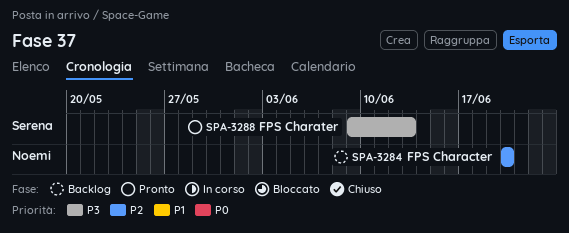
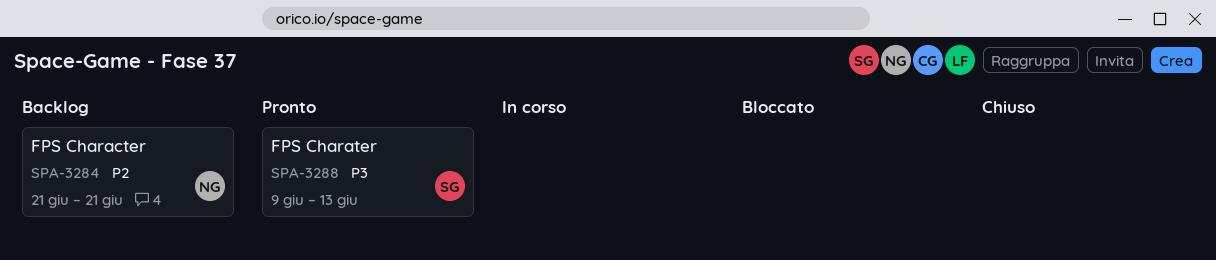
SPA-3284, start: Jun 20 -> Jun 21
SPA-3284, due: Jun 20 -> Jun 21

